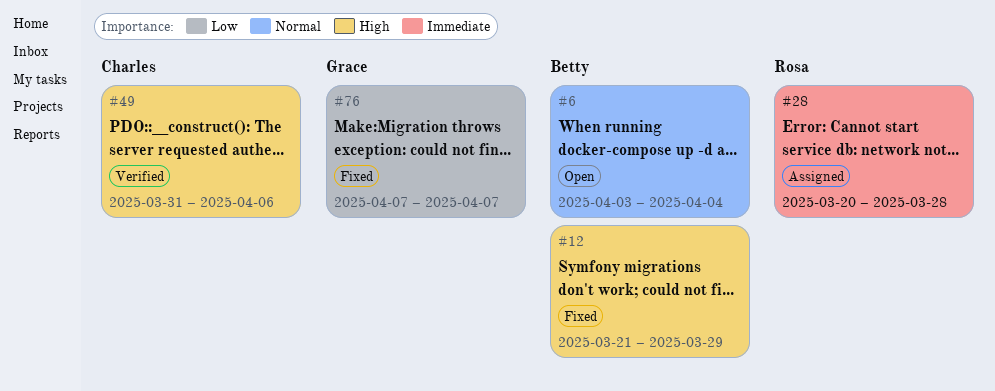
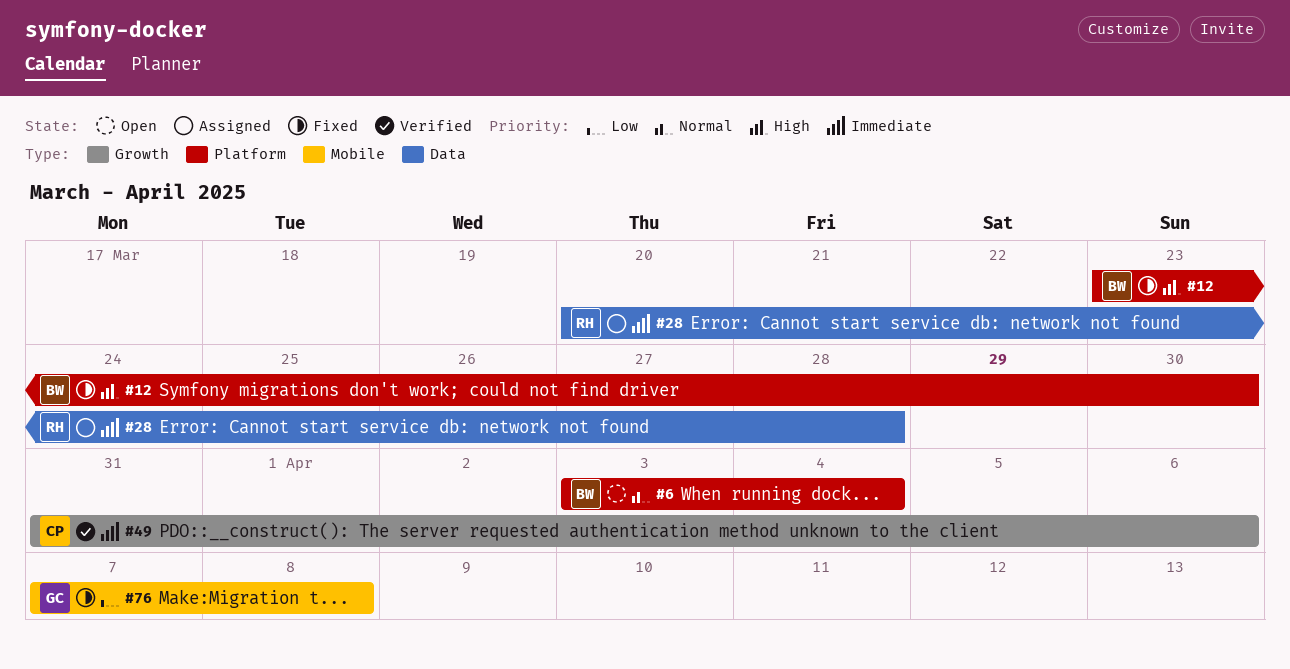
#12, start: Mar 21 -> Mar 23
#12, due: Mar 29 -> Mar 30
#49, priority: High -> Immediate
#76, due: Apr 7 -> Apr 8

